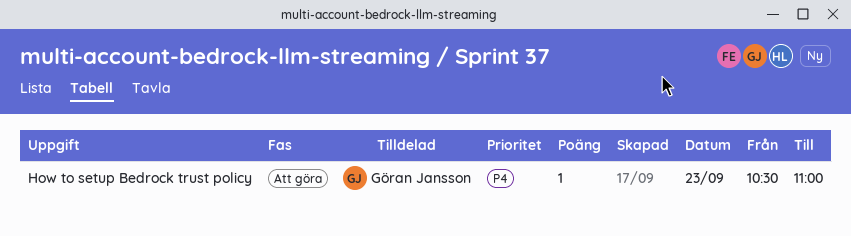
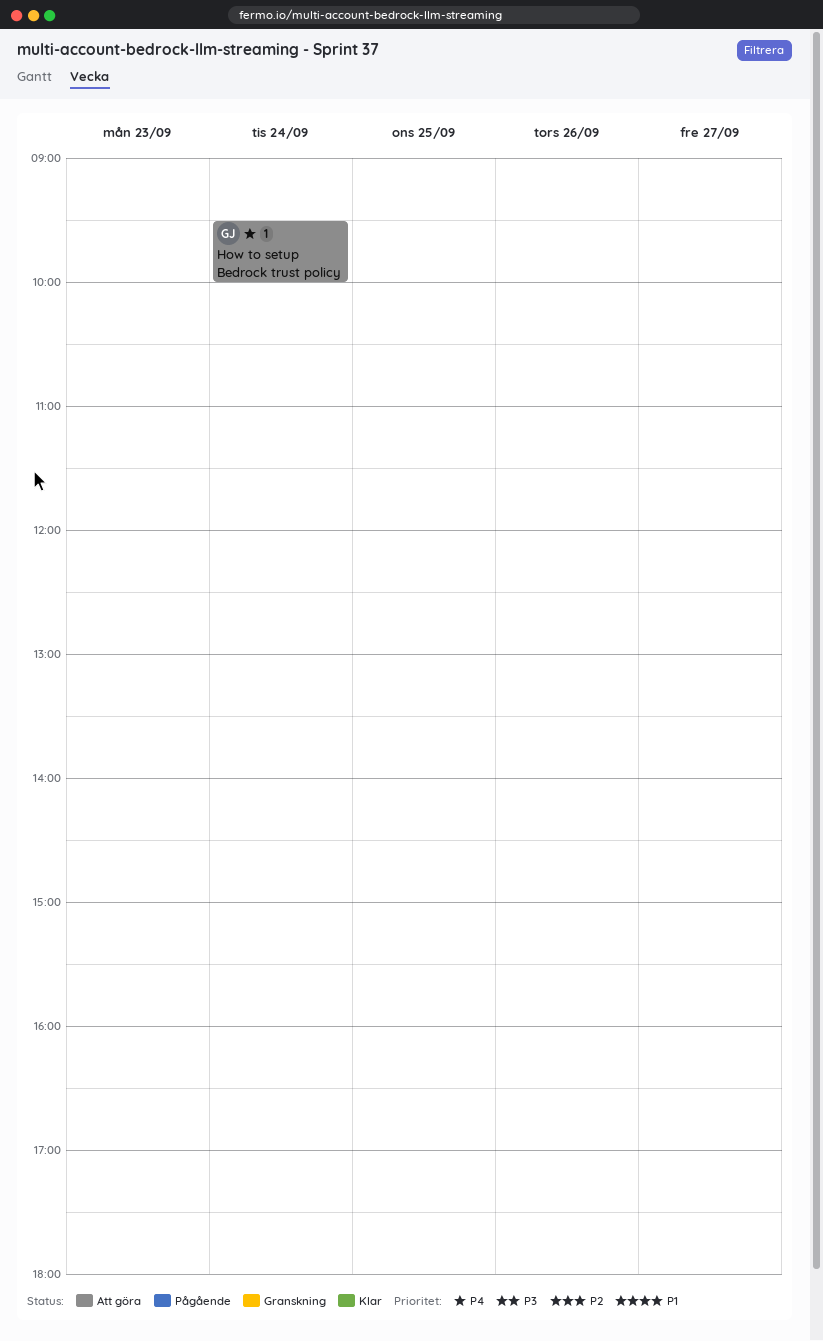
How to setup Bedrock trust policy, day: Sep 23 -> Sep 24
How to setup Bedrock trust policy, begins: 10:30 -> 09:30
How to setup Bedrock trust policy, ends: 11:00 -> 10:00

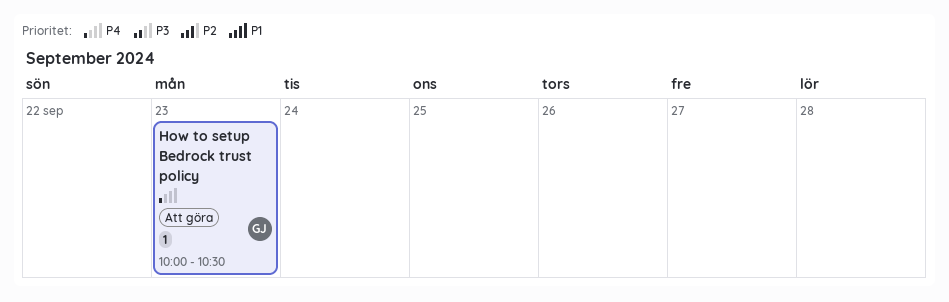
How to setup Bedrock trust policy, day: Sep 24 -> Sep 23
How to setup Bedrock trust policy, begins: 09:30 -> 10:00
How to setup Bedrock trust policy, ends: 10:00 -> 10:30

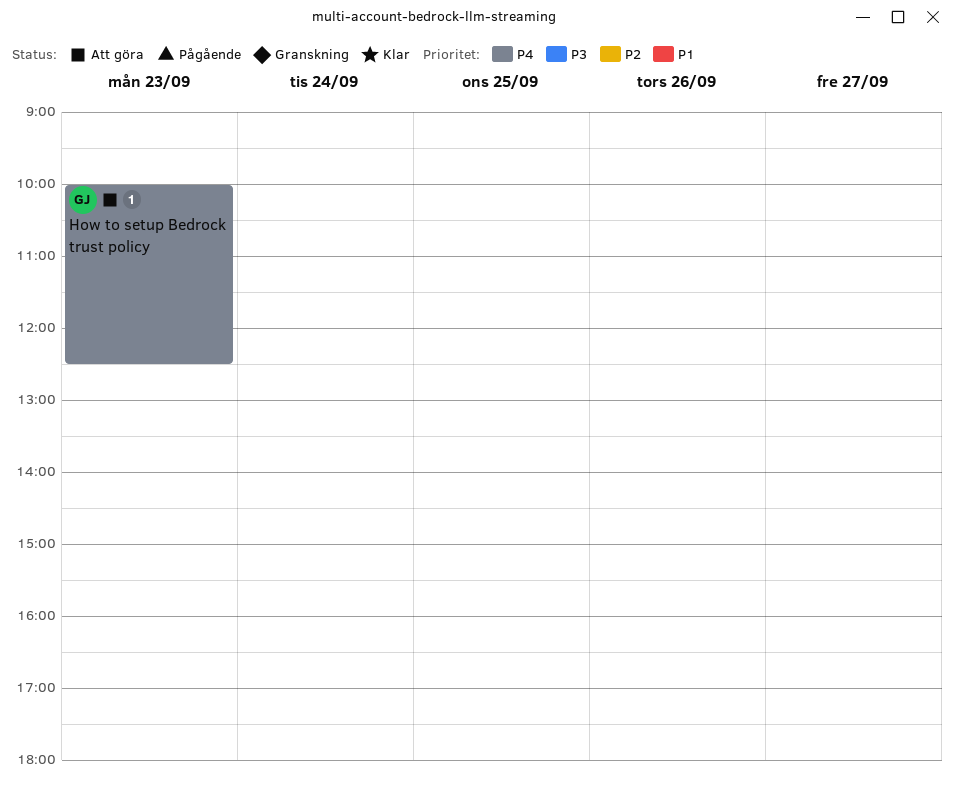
How to setup Bedrock trust policy, ends: 10:30 -> 12:30

